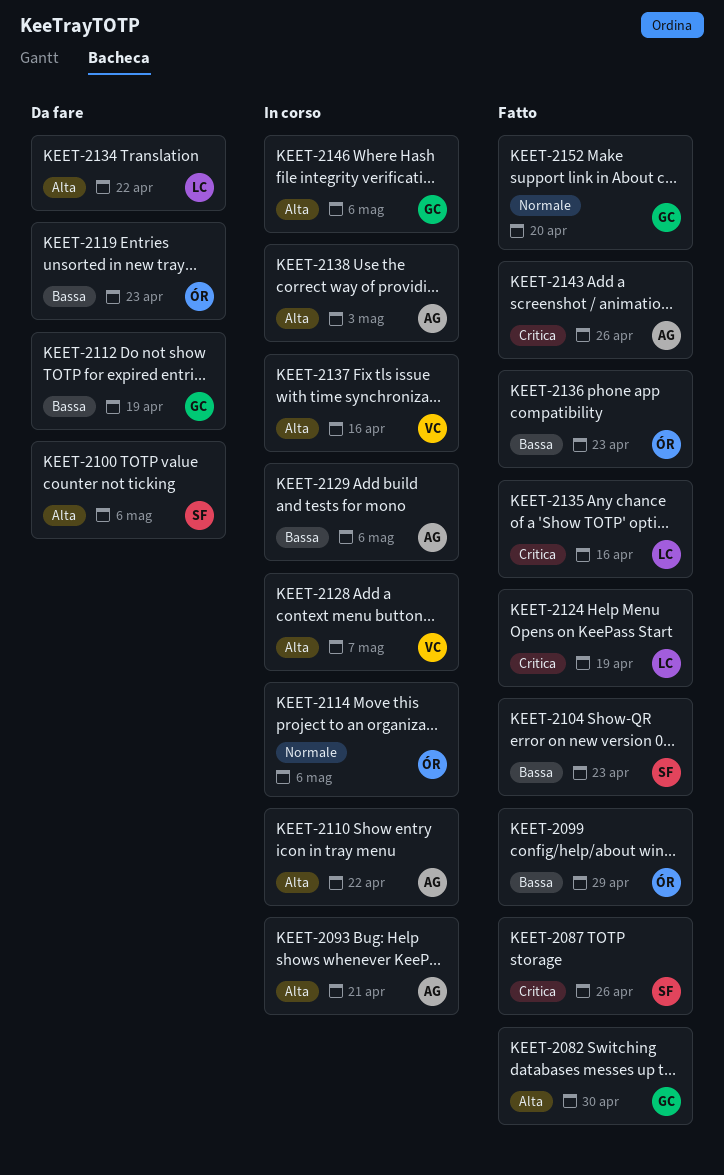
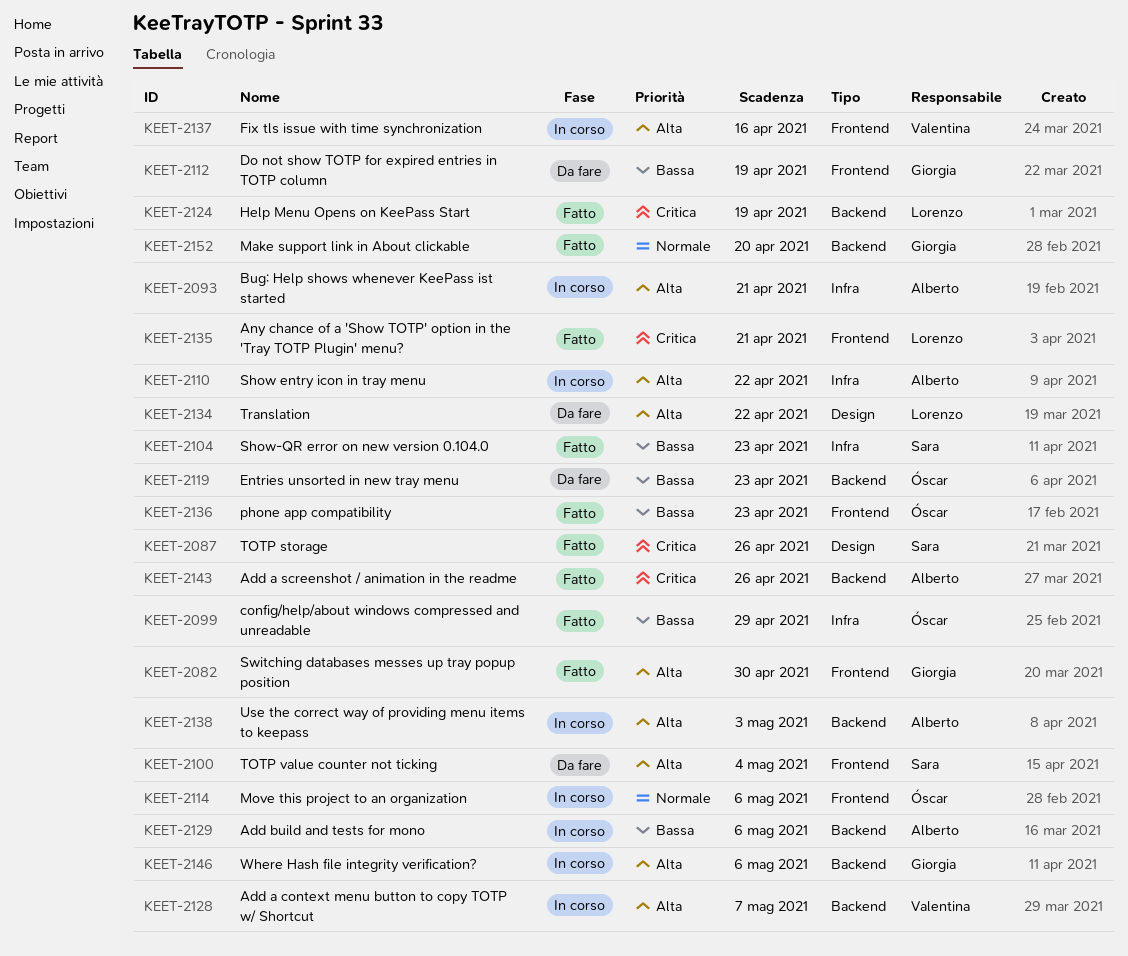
KEET-2100, due: May 6 -> May 4
KEET-2135, due: Apr 16 -> Apr 21

